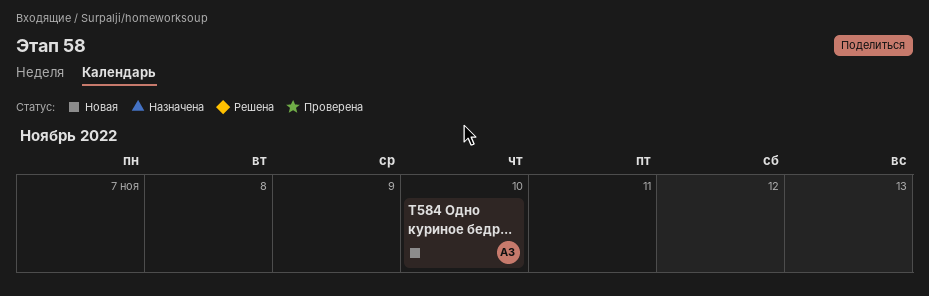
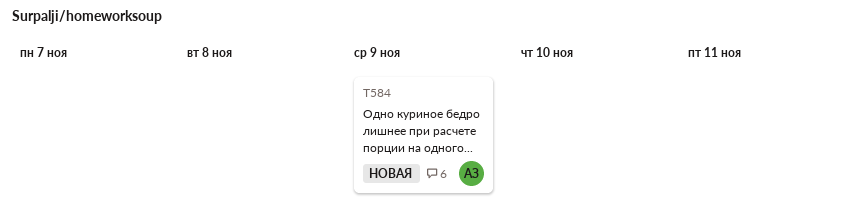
T584, due: Nov 10 -> Nov 9

